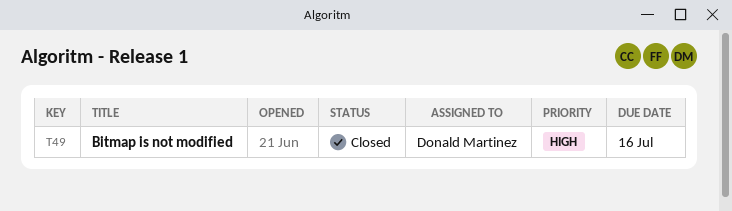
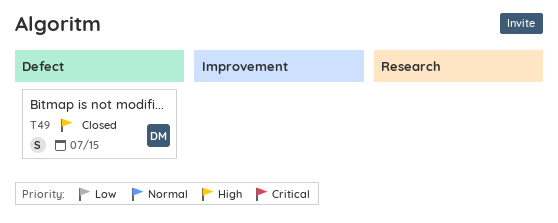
T49, due: Jul 16 -> Jul 15

